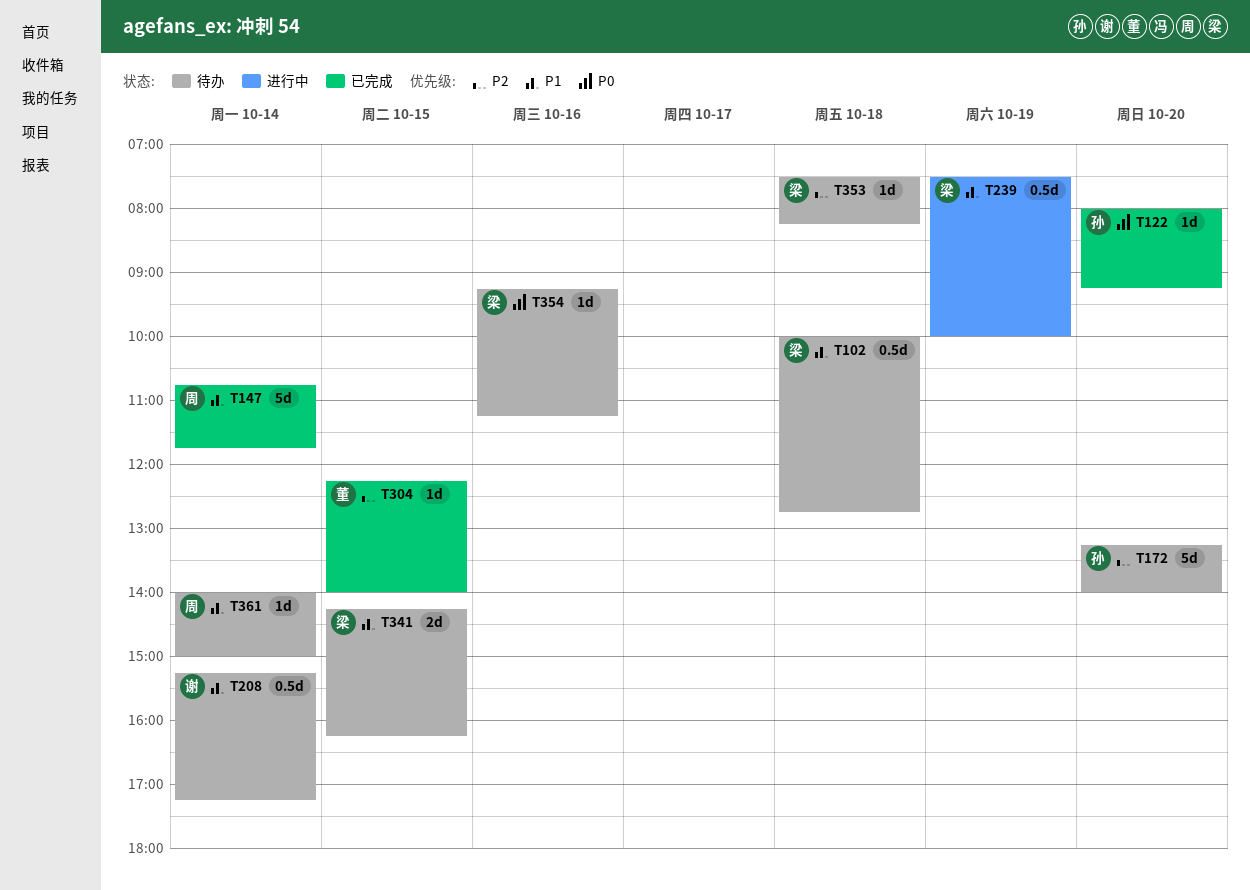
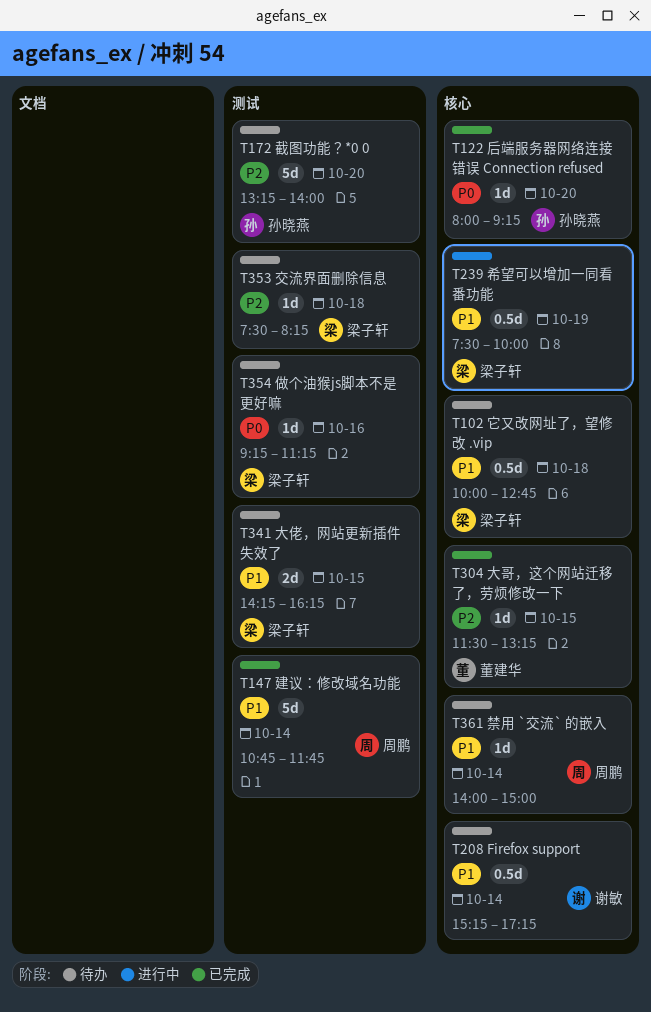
T304, begins: 12:15 -> 11:30
T304, ends: 14:00 -> 13:15

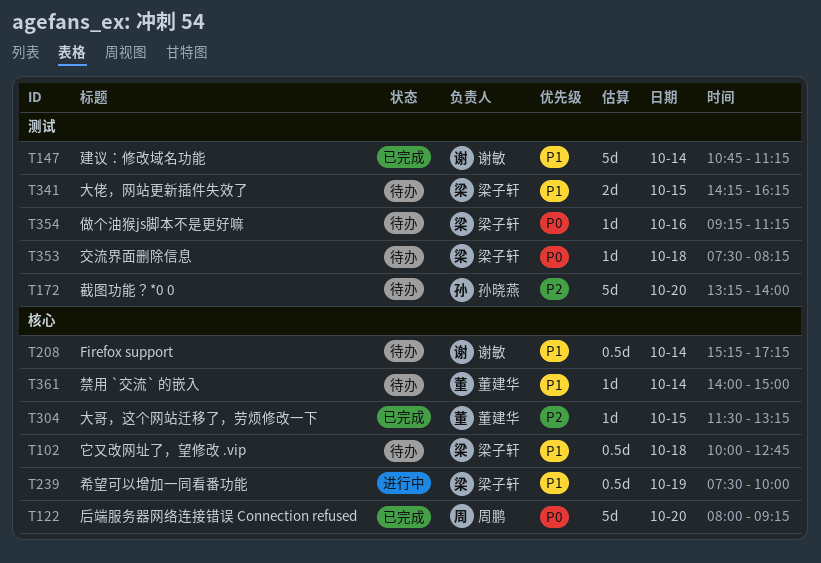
T122, owner: 孙晓燕 -> 周鹏
T122, estimate: 1d -> 5d
T147, owner: 周鹏 -> 谢敏
T147, ends: 11:45 -> 11:15
T353, priority: P2 -> P0
T361, owner: 周鹏 -> 董建华

